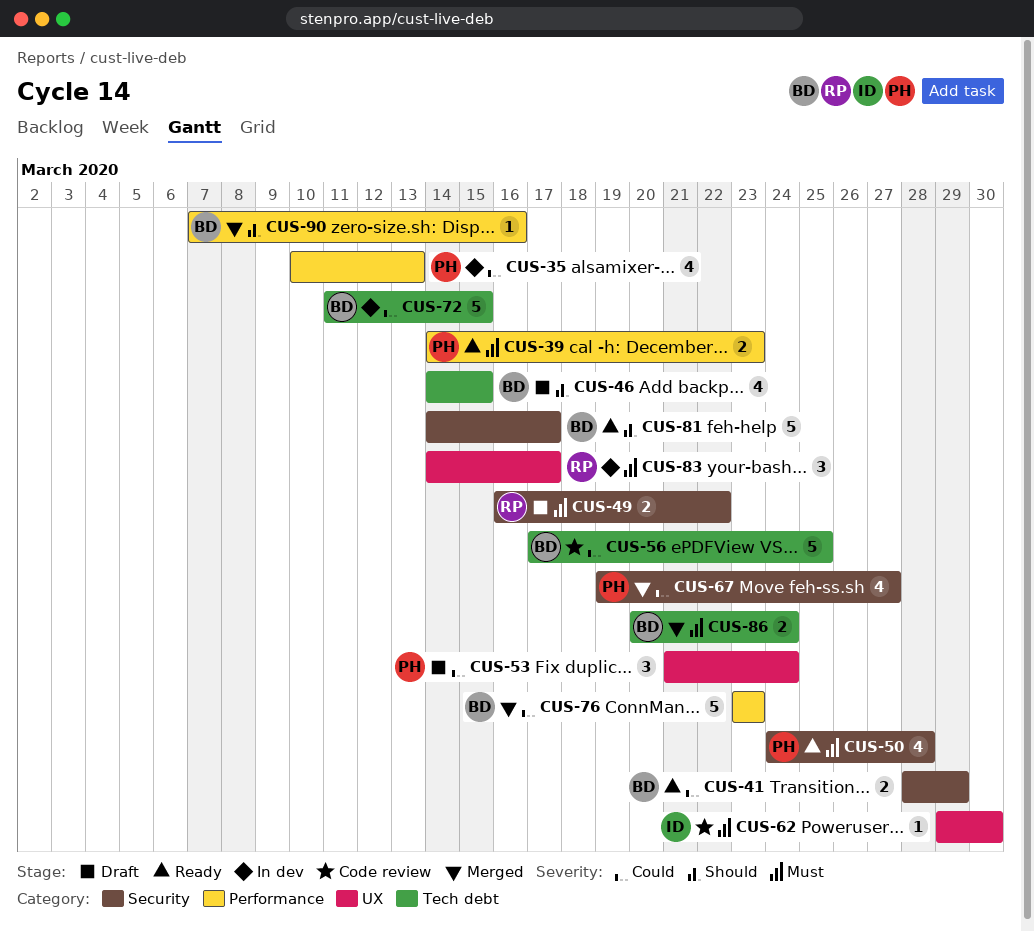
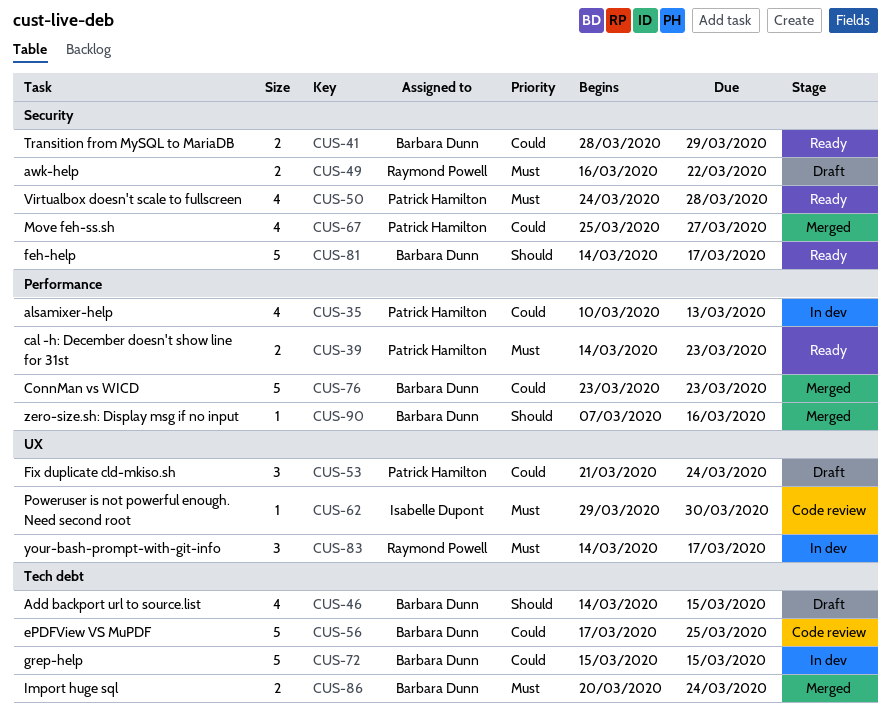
CUS-67, start: Mar 19 -> Mar 25
CUS-72, start: Mar 11 -> Mar 15

